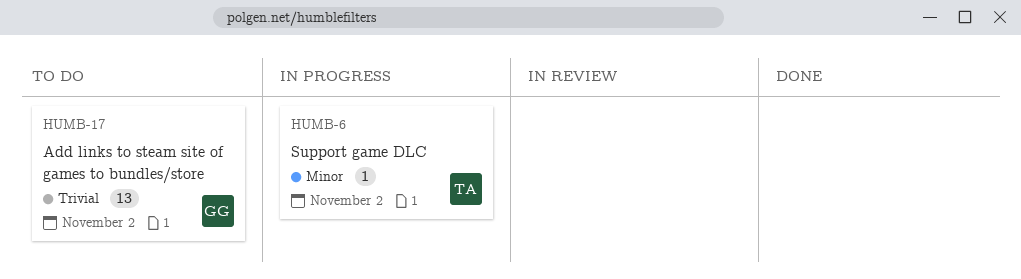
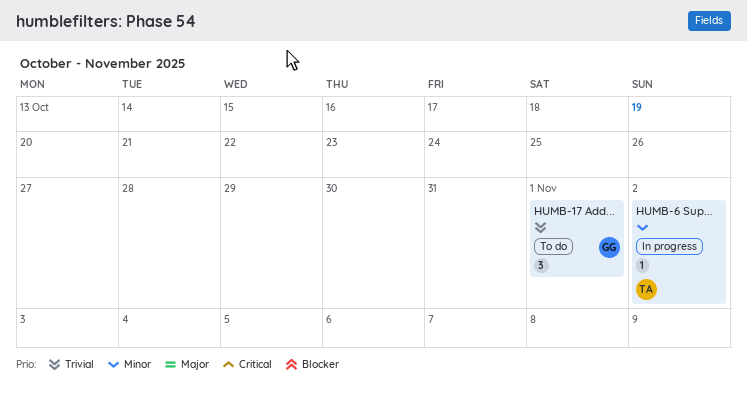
HUMB-17, estimate: 13 -> 3
HUMB-17, due: Nov 2 -> Nov 1

